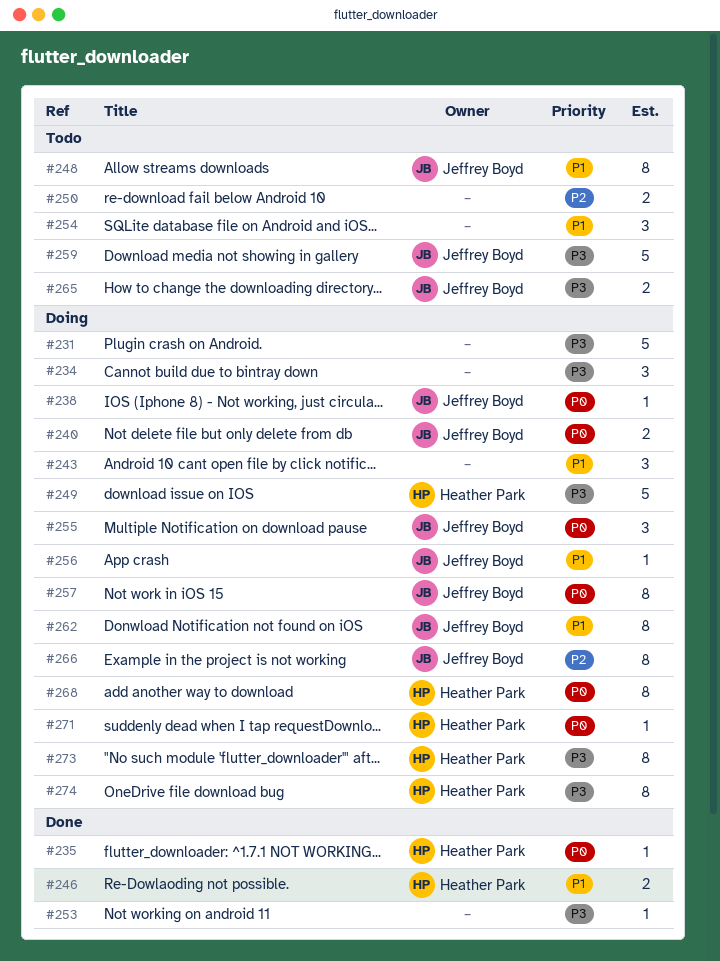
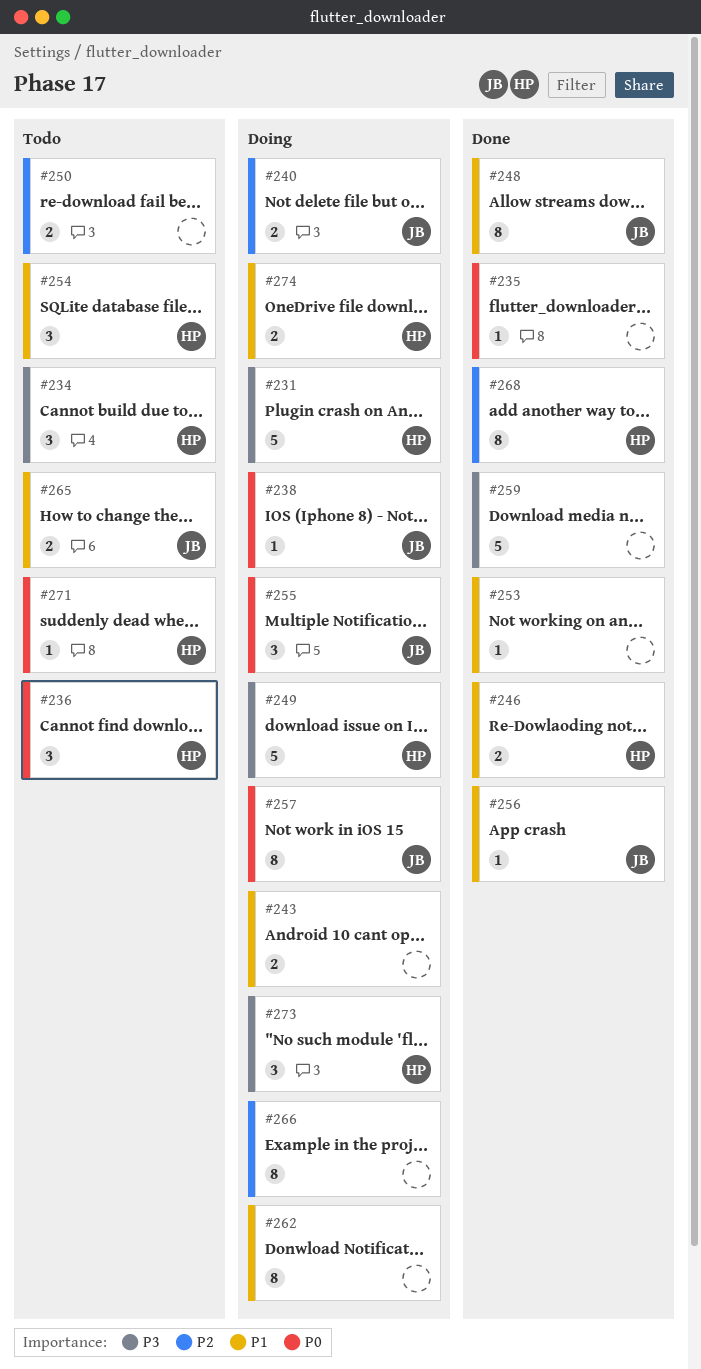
#231, owner: none -> Heather Park
#234, status: Doing -> Todo
#234, owner: none -> Heather Park
#235, owner: Heather Park -> none
#236: none -> present
#240, priority: P0 -> P2
#243, estimate: 3 -> 2
#248, status: Todo -> Done
#253, priority: P3 -> P1
#254, owner: none -> Heather Park
#256, status: Doing -> Done
#259, status: Todo -> Done
#259, owner: Jeffrey Boyd -> none
#262, owner: Jeffrey Boyd -> none
#265, priority: P3 -> P1
#266, owner: Jeffrey Boyd -> none
#268, status: Doing -> Done
#268, priority: P0 -> P2
#271, status: Doing -> Todo
#273, estimate: 8 -> 3
#274, priority: P3 -> P1
#274, estimate: 8 -> 2

